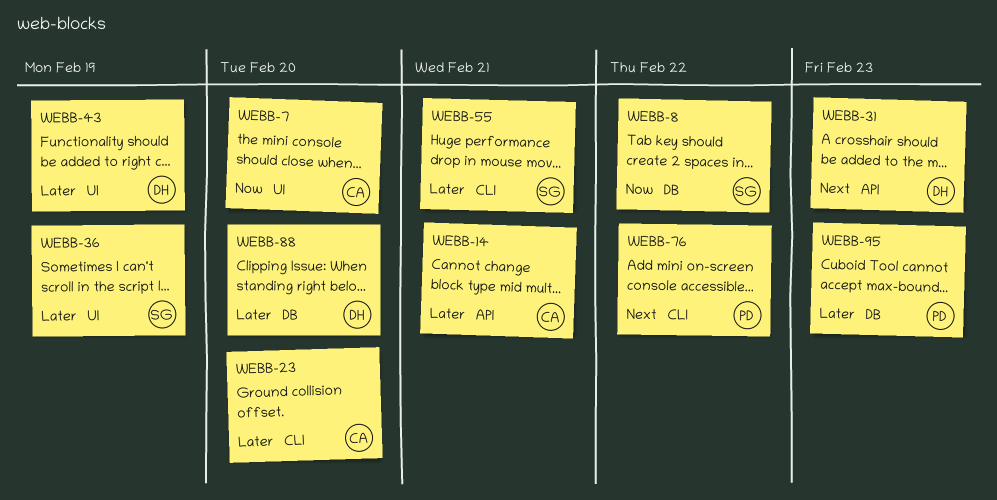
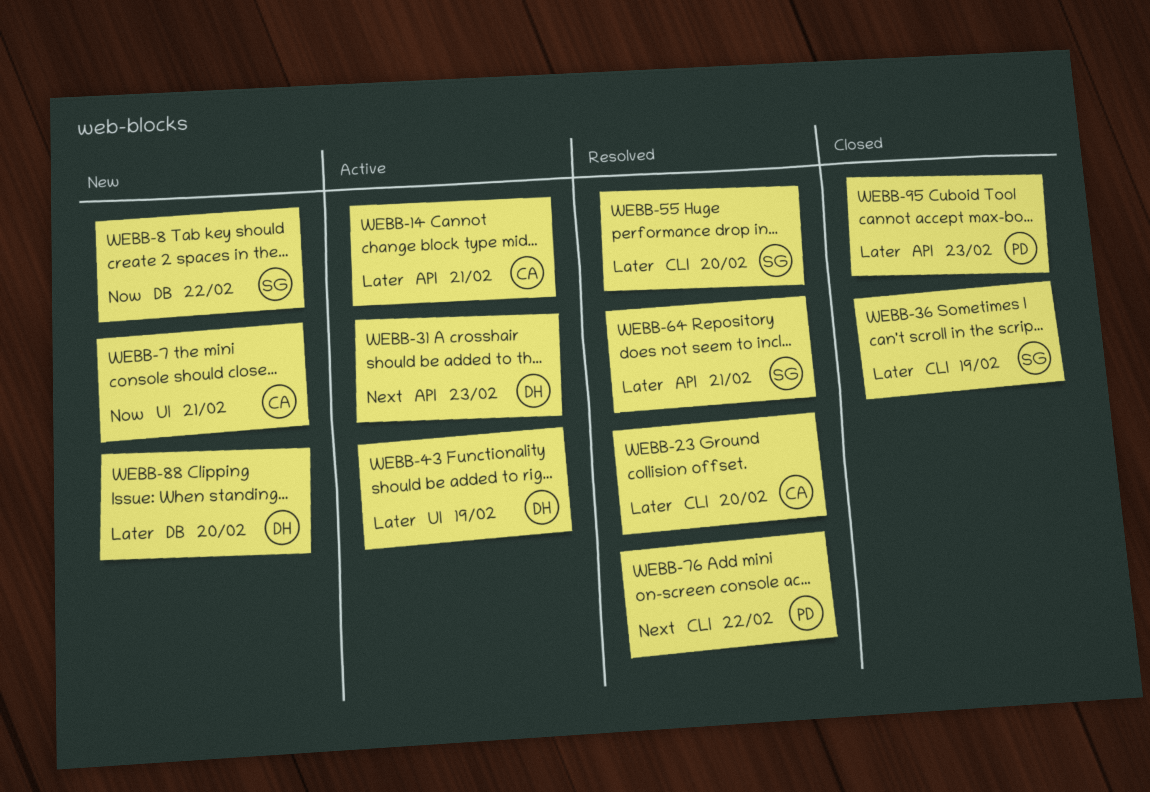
WEBB-7, due: Feb 20 -> Feb 21
WEBB-36, label: UI -> CLI
WEBB-55, due: Feb 21 -> Feb 20
WEBB-64: none -> present
WEBB-95, label: DB -> API

